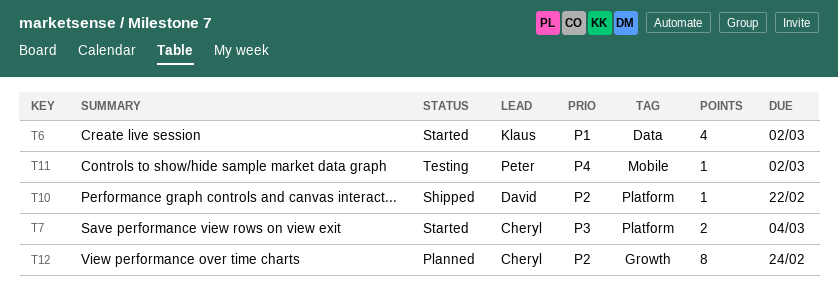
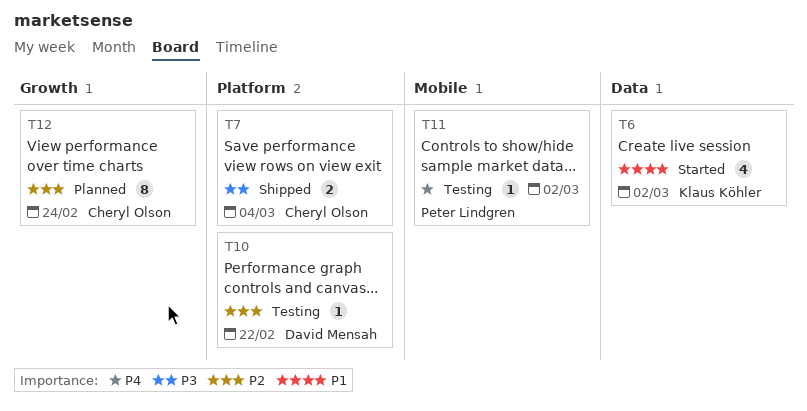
T7, status: Started -> Shipped
T10, status: Shipped -> Testing

